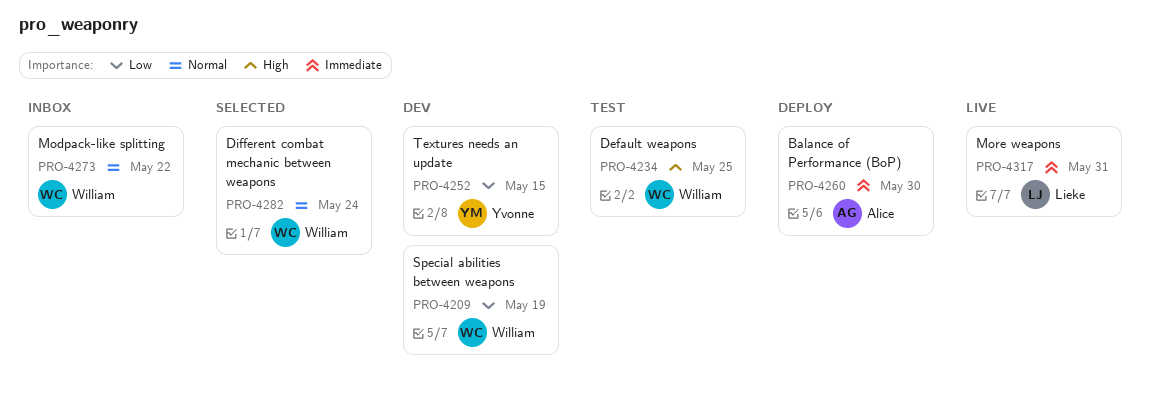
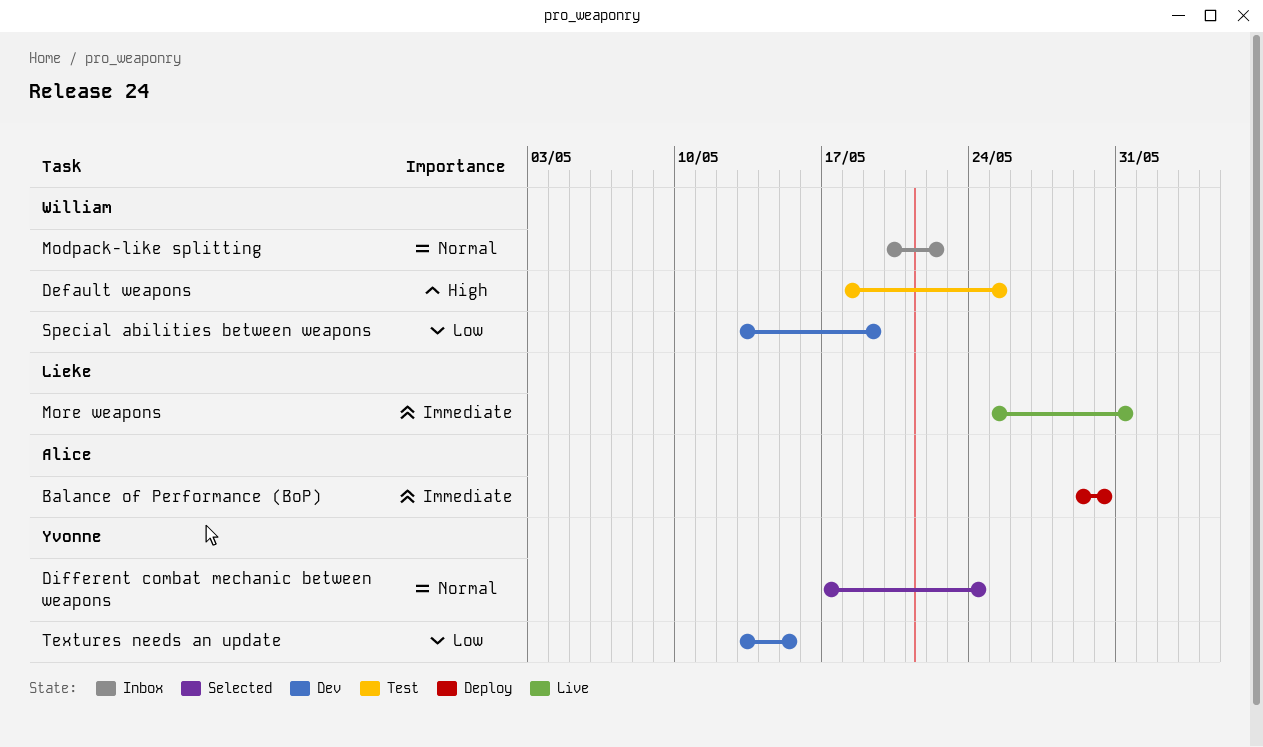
Different combat mechanic between weapons, owner: William -> Yvonne

